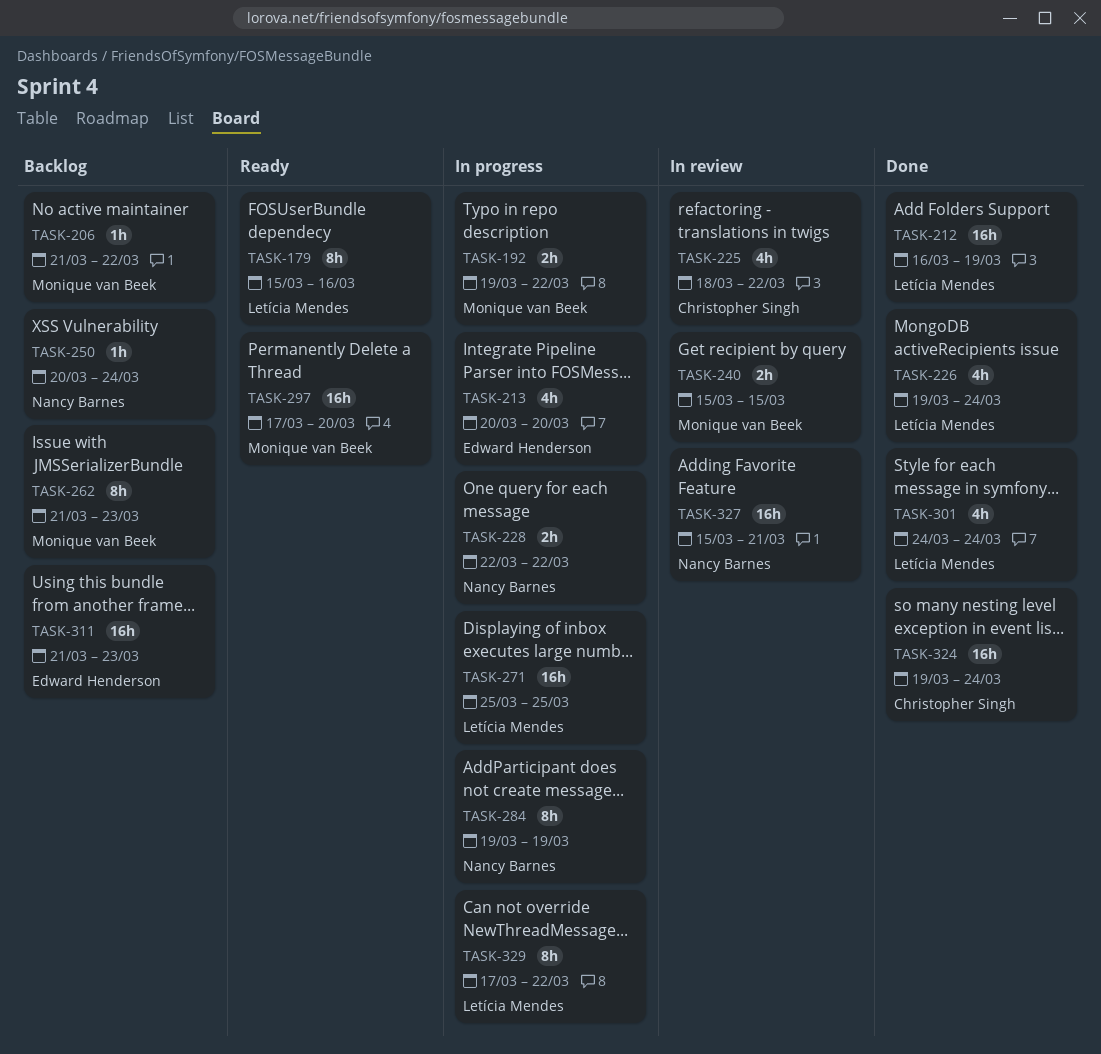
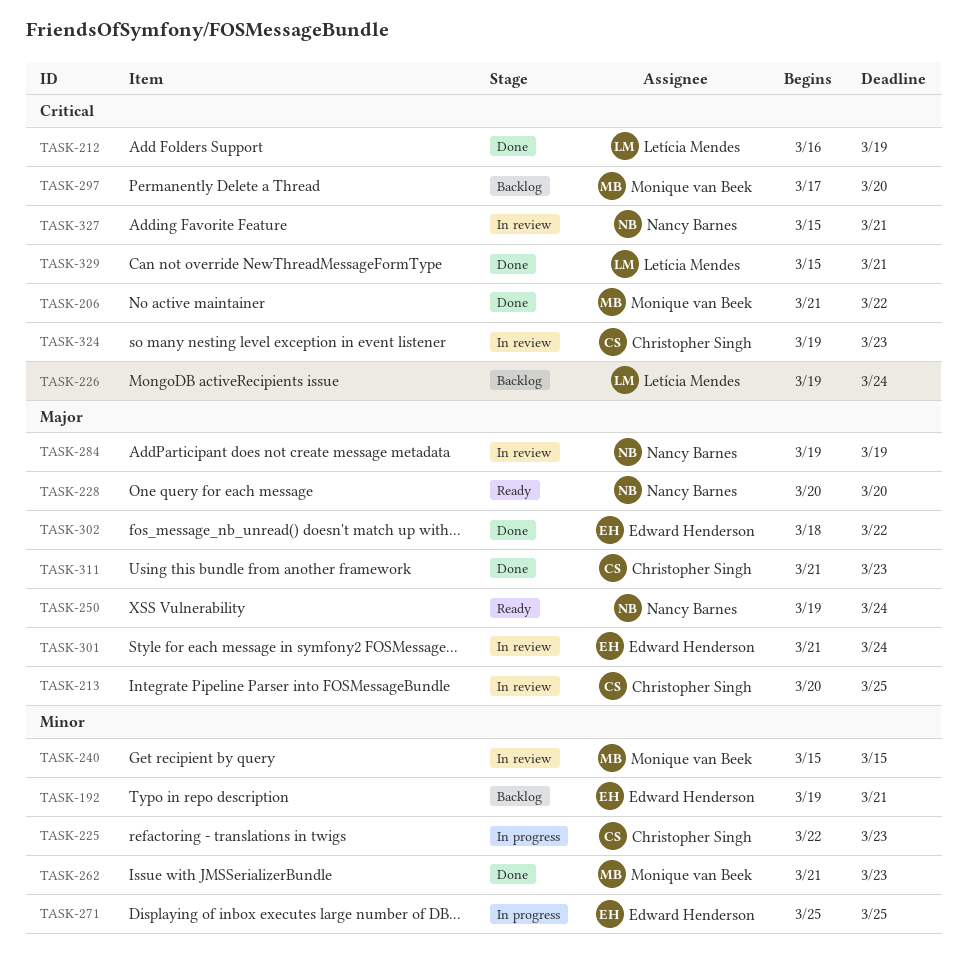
TASK-179: present -> none
TASK-192, status: In progress -> Backlog
TASK-192, owner: Monique van Beek -> Edward Henderson
TASK-192, due: Mar 22 -> Mar 21
TASK-206, status: Backlog -> Done
TASK-213, status: In progress -> In review
TASK-213, owner: Edward Henderson -> Christopher Singh
TASK-213, due: Mar 20 -> Mar 25
TASK-225, status: In review -> In progress
TASK-225, start: Mar 18 -> Mar 22
TASK-225, due: Mar 22 -> Mar 23
TASK-226, status: Done -> Backlog
TASK-228, status: In progress -> Ready
TASK-228, start: Mar 22 -> Mar 20
TASK-228, due: Mar 22 -> Mar 20
TASK-250, status: Backlog -> Ready
TASK-250, start: Mar 20 -> Mar 19
TASK-262, status: Backlog -> Done
TASK-271, owner: Letícia Mendes -> Edward Henderson
TASK-284, status: In progress -> In review
TASK-297, status: Ready -> Backlog
TASK-301, status: Done -> In review
TASK-301, owner: Letícia Mendes -> Edward Henderson
TASK-301, start: Mar 24 -> Mar 21
TASK-302: none -> present
TASK-311, status: Backlog -> Done
TASK-311, owner: Edward Henderson -> Christopher Singh
TASK-324, status: Done -> In review
TASK-324, due: Mar 24 -> Mar 23
TASK-329, status: In progress -> Done
TASK-329, start: Mar 17 -> Mar 15
TASK-329, due: Mar 22 -> Mar 21

